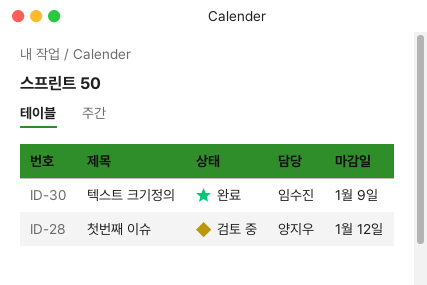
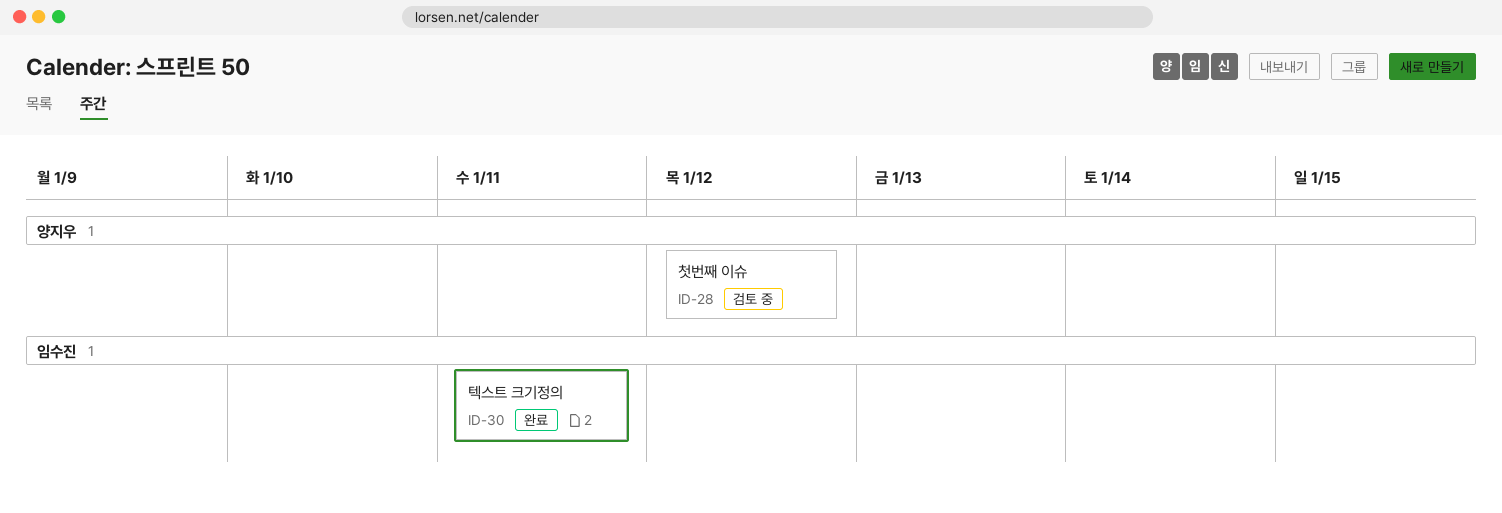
ID-30, due: Jan 9 -> Jan 11

